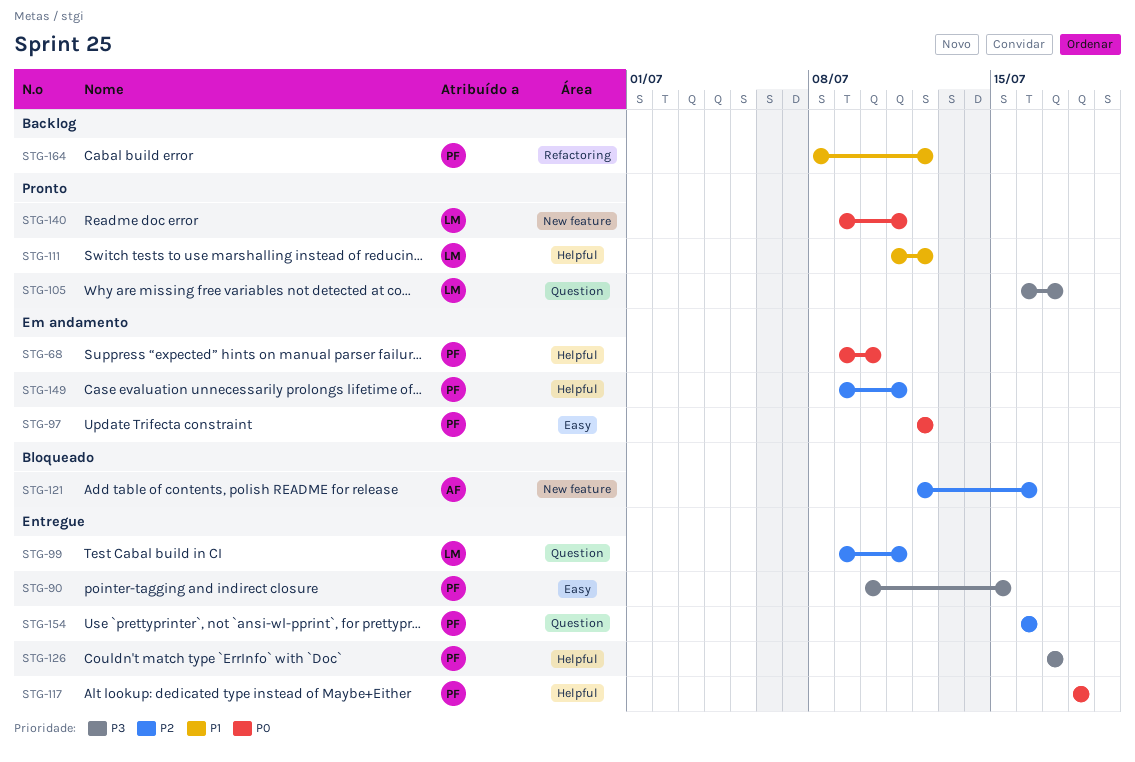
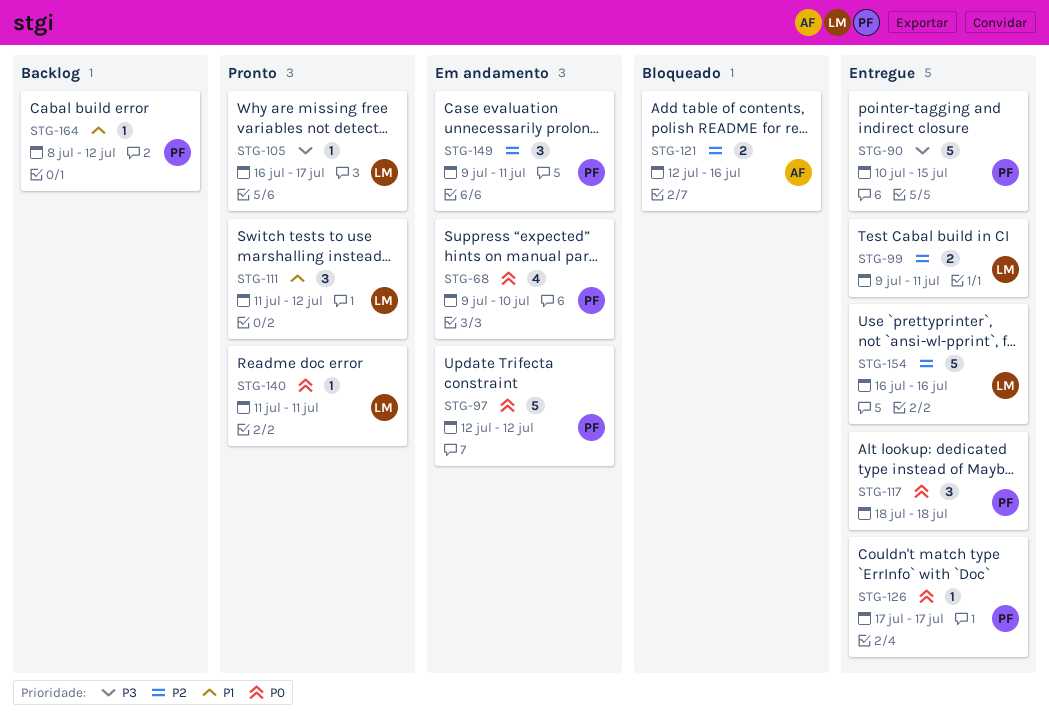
STG-126, priority: P3 -> P0
STG-140, start: Jul 9 -> Jul 11
STG-154, owner: PF -> LM

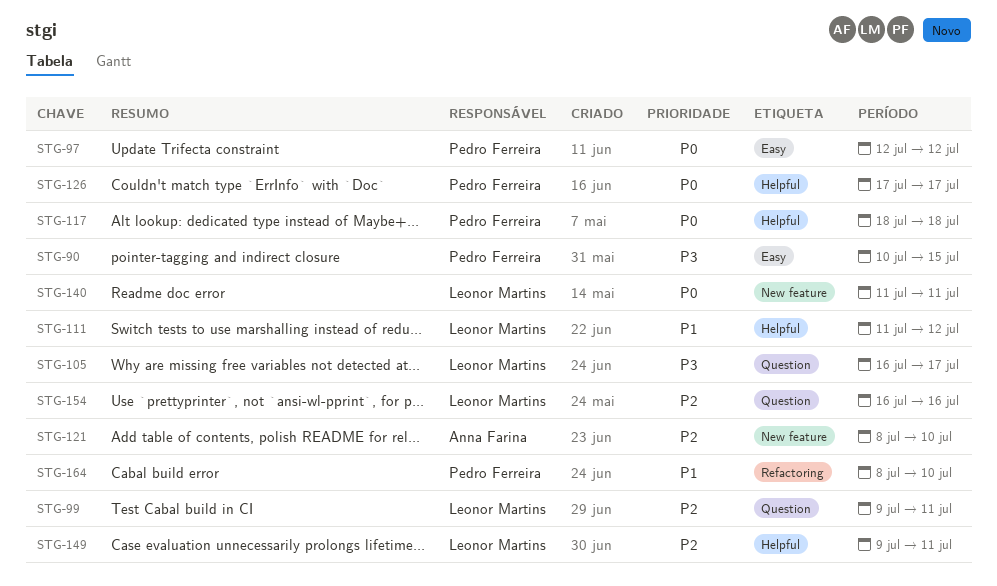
STG-68: present -> none
STG-121, start: Jul 12 -> Jul 8
STG-121, due: Jul 16 -> Jul 10
STG-149, owner: Pedro Ferreira -> Leonor Martins
STG-164, due: Jul 12 -> Jul 10

